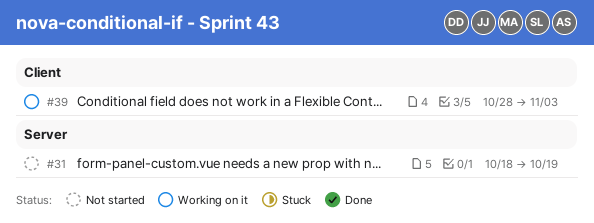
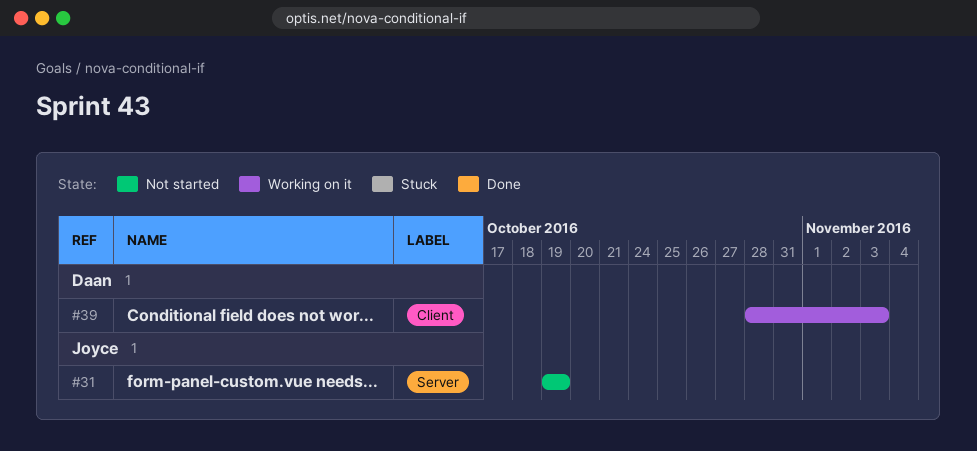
#31, start: Oct 18 -> Oct 19

